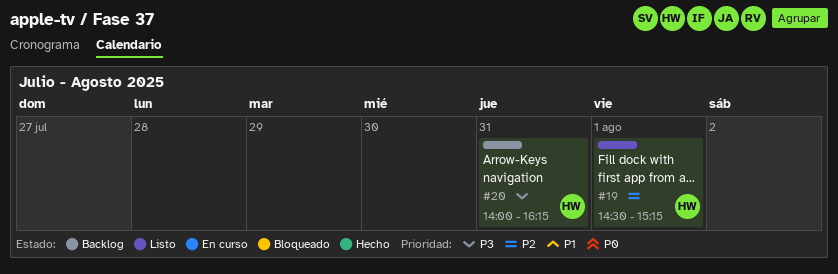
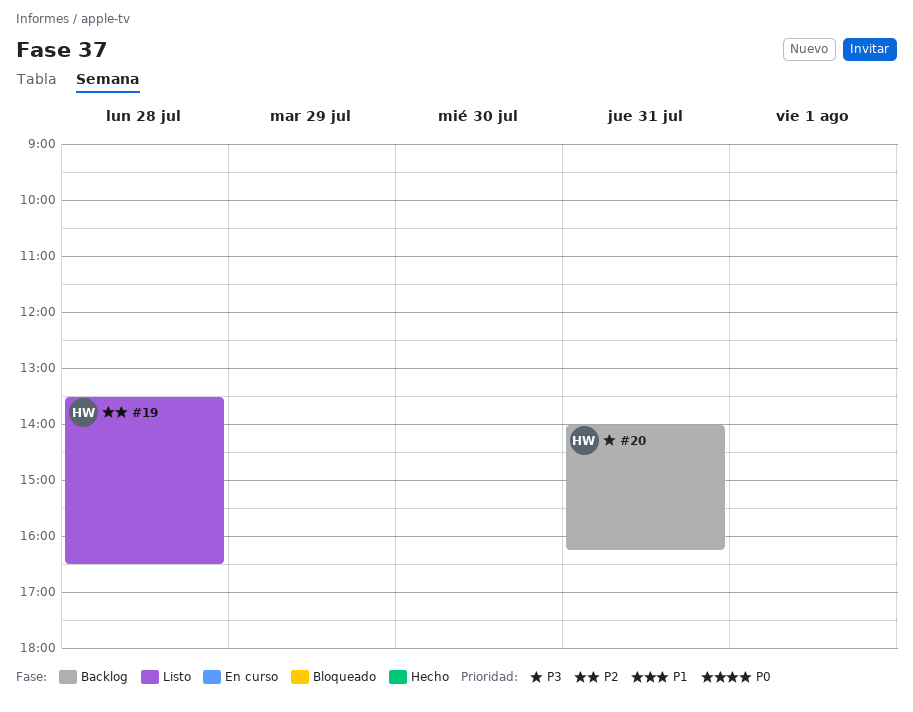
#19, day: Aug 1 -> Jul 28
#19, begins: 14:30 -> 13:30
#19, ends: 15:15 -> 16:30

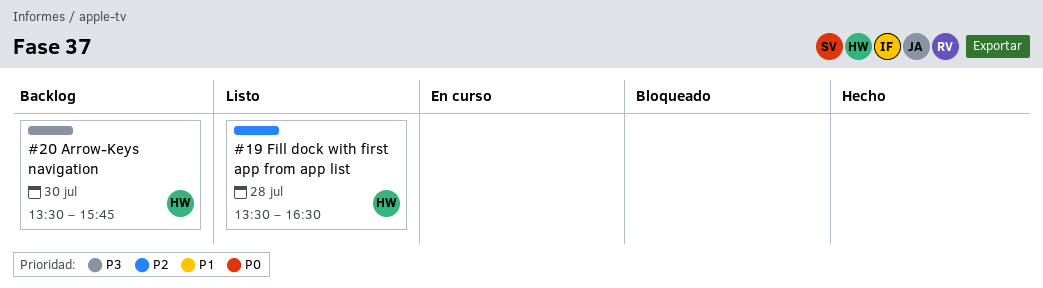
#20, day: Jul 31 -> Jul 30
#20, begins: 14:00 -> 13:30
#20, ends: 16:15 -> 15:45

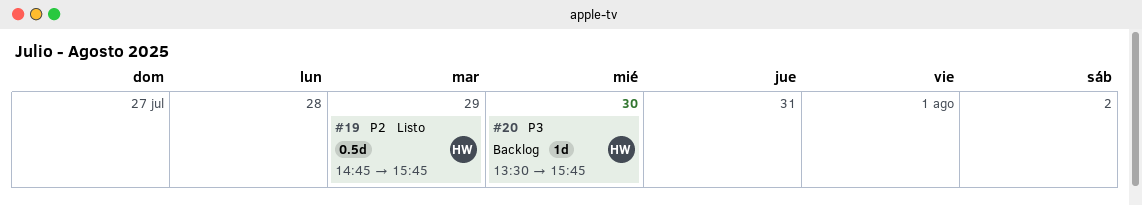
#19, day: Jul 28 -> Jul 29
#19, begins: 13:30 -> 14:45
#19, ends: 16:30 -> 15:45

